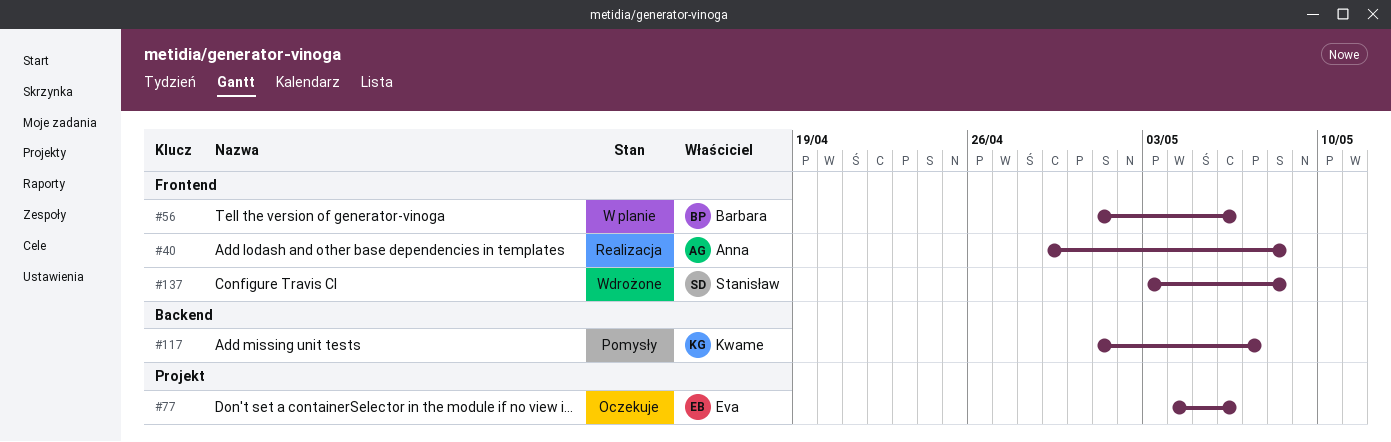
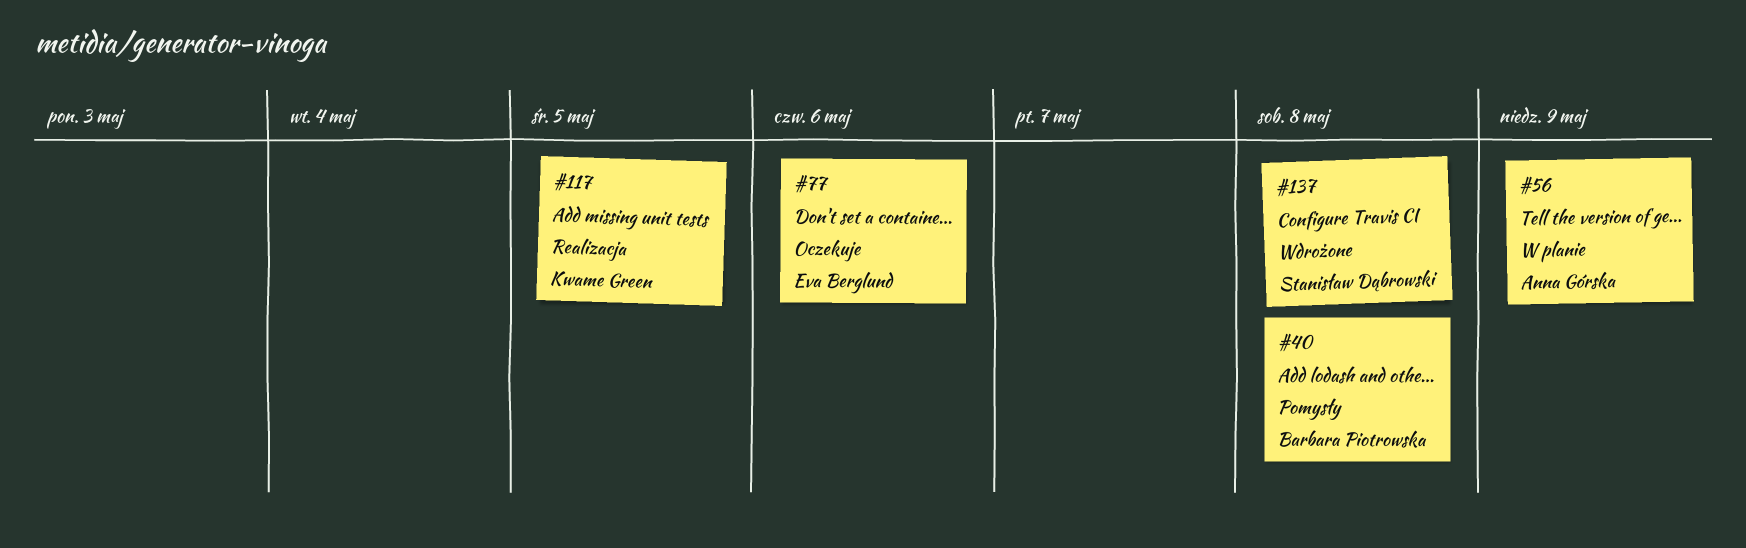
#40, status: Realizacja -> Pomysły
#40, owner: Anna Górska -> Barbara Piotrowska
#56, owner: Barbara Piotrowska -> Anna Górska
#56, due: May 6 -> May 9
#117, status: Pomysły -> Realizacja
#117, due: May 7 -> May 5

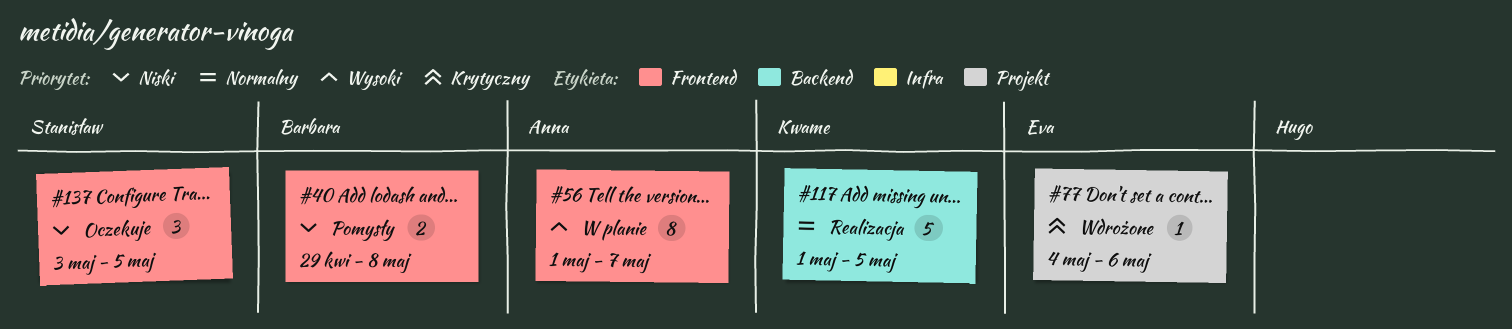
#56, due: May 9 -> May 7
#77, status: Oczekuje -> Wdrożone
#137, status: Wdrożone -> Oczekuje
#137, due: May 8 -> May 5

